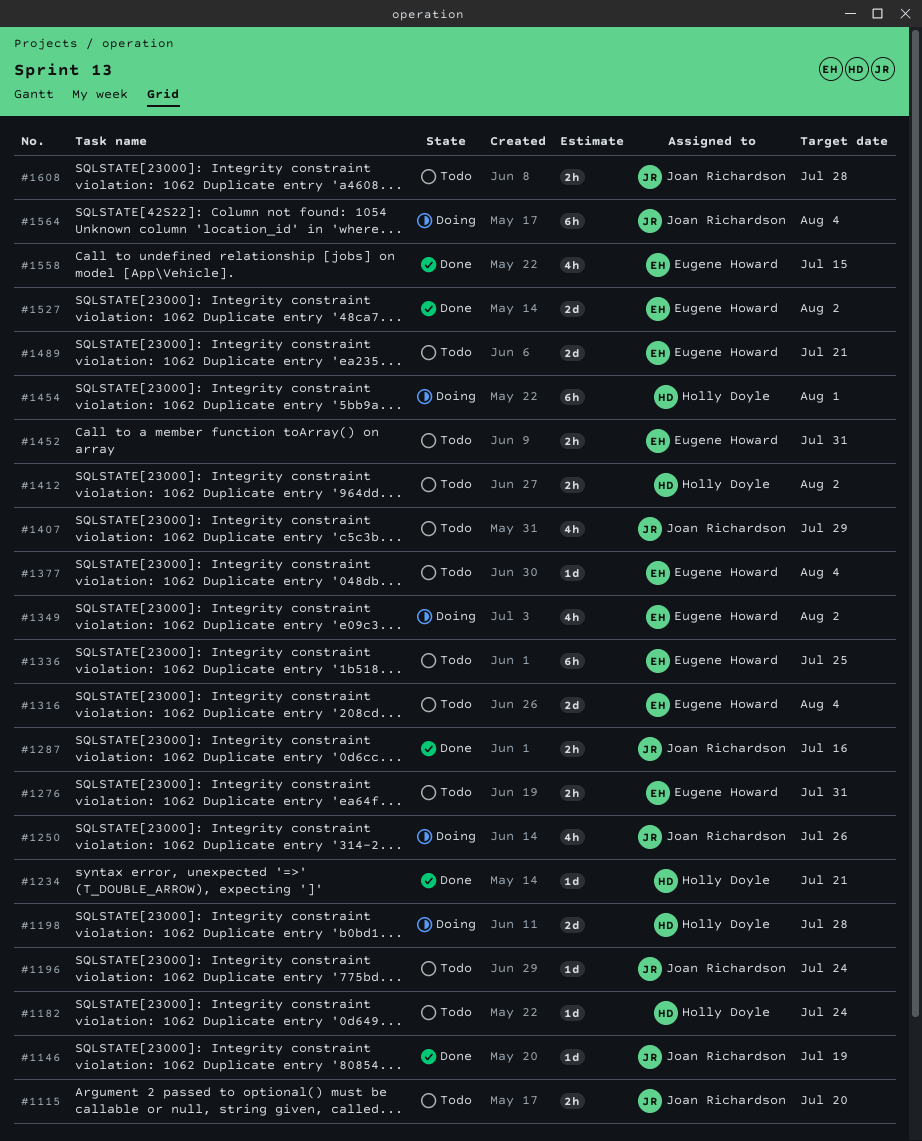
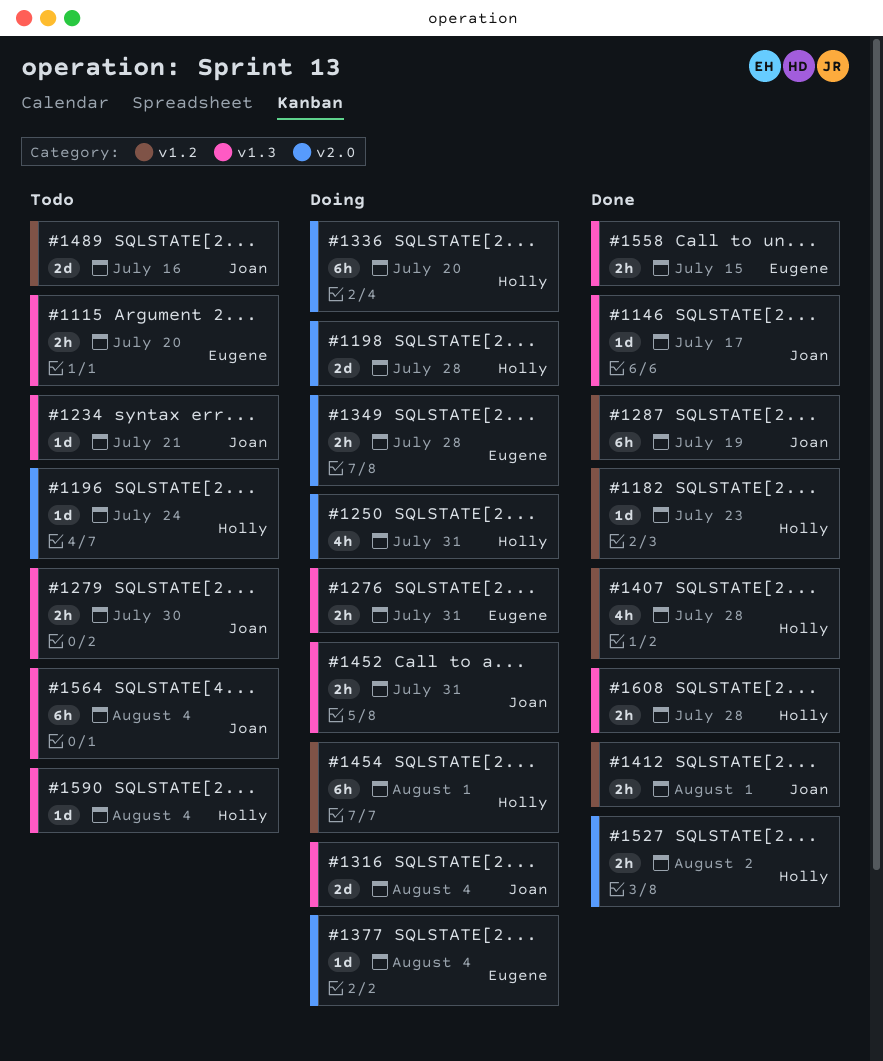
#1115, owner: Joan Richardson -> Eugene Howard
#1146, due: Jul 19 -> Jul 17
#1182, status: Todo -> Done
#1182, due: Jul 24 -> Jul 23
#1196, owner: Joan Richardson -> Holly Doyle
#1234, status: Done -> Todo
#1234, owner: Holly Doyle -> Joan Richardson
#1250, owner: Joan Richardson -> Holly Doyle
#1250, due: Jul 26 -> Jul 31
#1276, status: Todo -> Doing
#1279: none -> present
#1287, estimate: 2h -> 6h
#1287, due: Jul 16 -> Jul 19
#1316, status: Todo -> Doing
#1316, owner: Eugene Howard -> Joan Richardson
#1336, status: Todo -> Doing
#1336, owner: Eugene Howard -> Holly Doyle
#1336, due: Jul 25 -> Jul 20
#1349, estimate: 4h -> 2h
#1349, due: Aug 2 -> Jul 28
#1377, status: Todo -> Doing
#1407, status: Todo -> Done
#1407, owner: Joan Richardson -> Holly Doyle
#1407, due: Jul 29 -> Jul 28
#1412, status: Todo -> Done
#1412, owner: Holly Doyle -> Joan Richardson
#1412, due: Aug 2 -> Aug 1
#1452, status: Todo -> Doing
#1452, owner: Eugene Howard -> Joan Richardson
#1489, owner: Eugene Howard -> Joan Richardson
#1489, due: Jul 21 -> Jul 16
#1527, owner: Eugene Howard -> Holly Doyle
#1527, estimate: 2d -> 2h
#1558, estimate: 4h -> 2h
#1564, status: Doing -> Todo
#1590: none -> present
#1608, status: Todo -> Done
#1608, owner: Joan Richardson -> Holly Doyle

